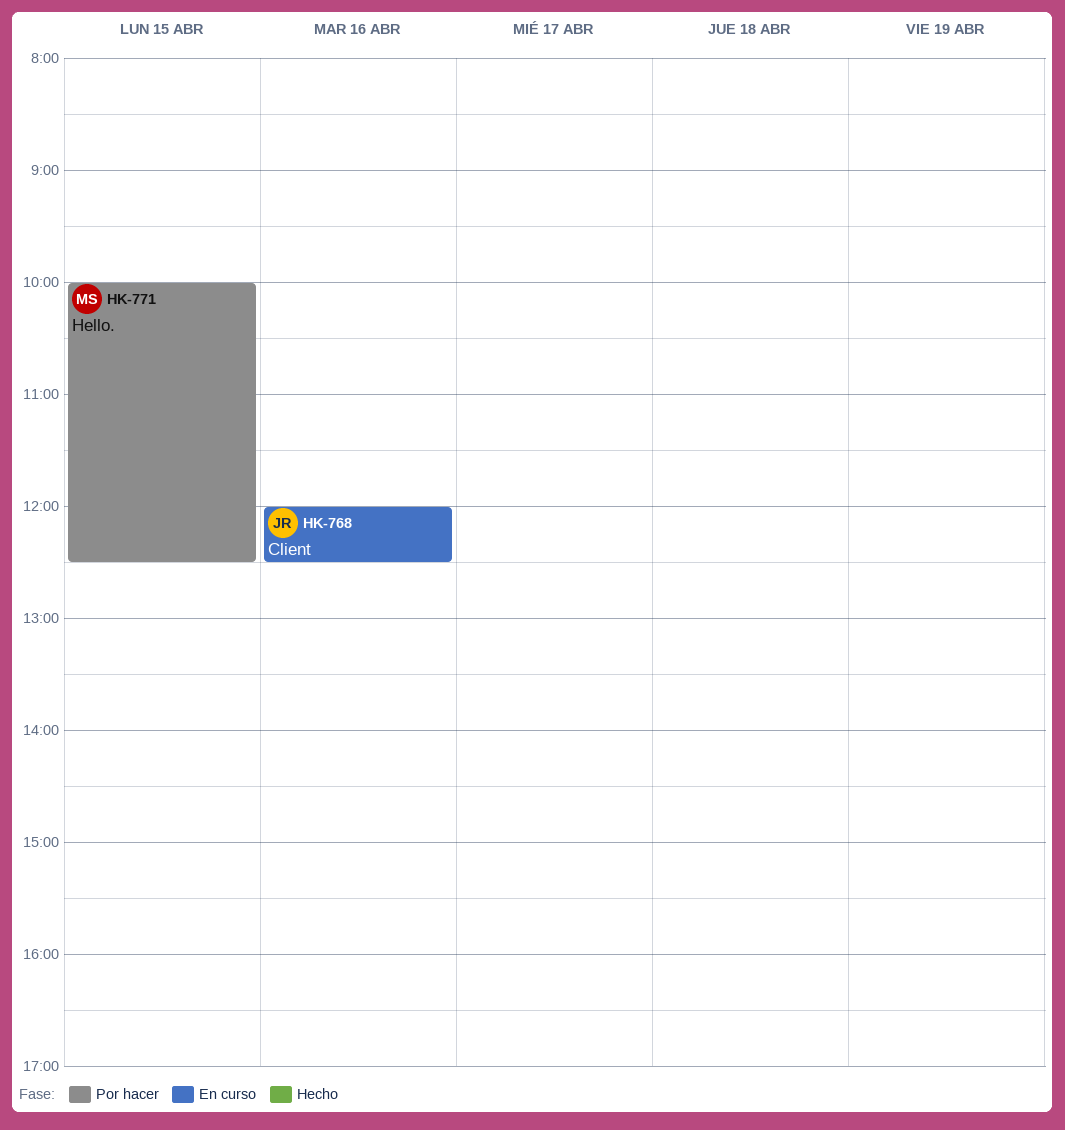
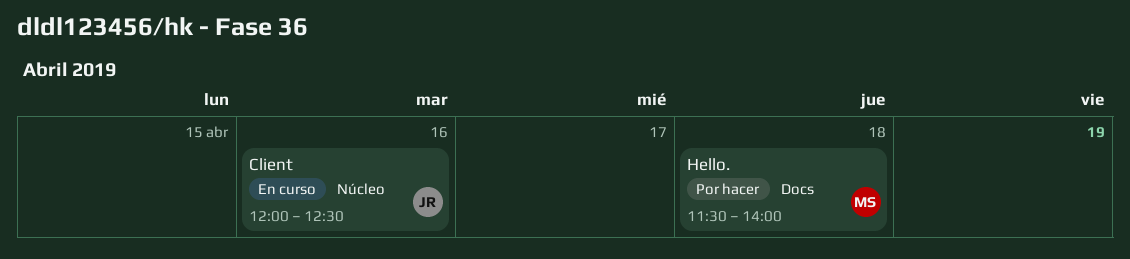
Hello., day: Apr 15 -> Apr 18
Hello., begins: 10:00 -> 11:30
Hello., ends: 12:30 -> 14:00

